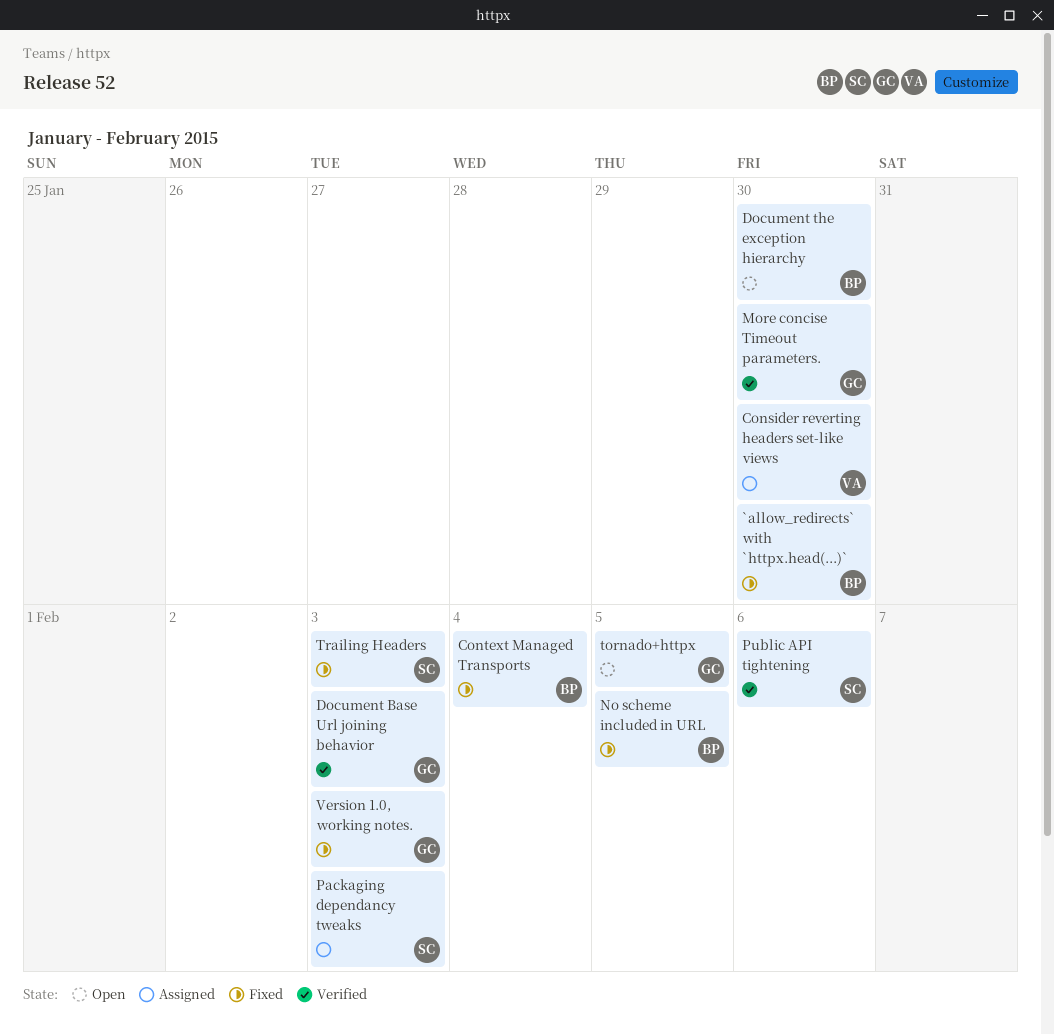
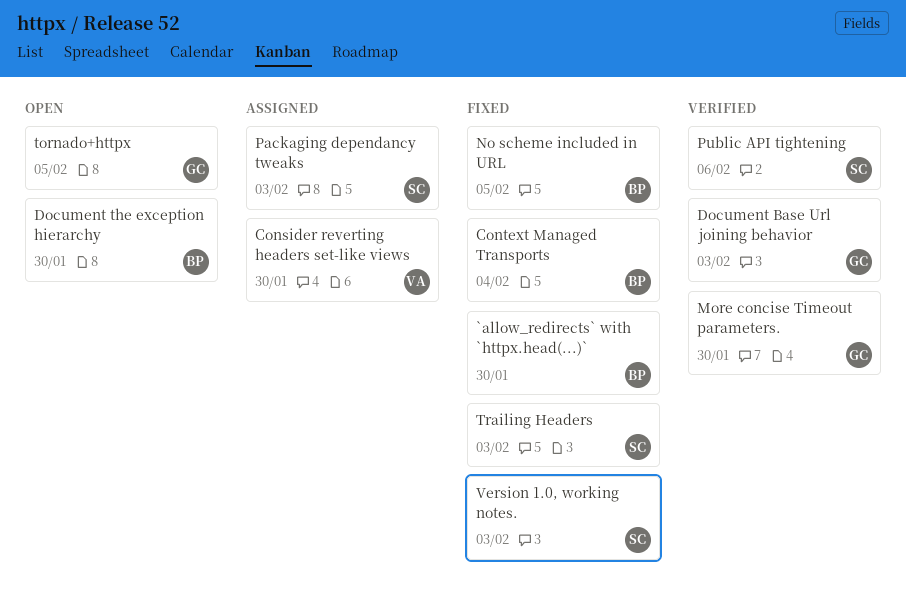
Version 1.0, working notes., owner: GC -> SC

